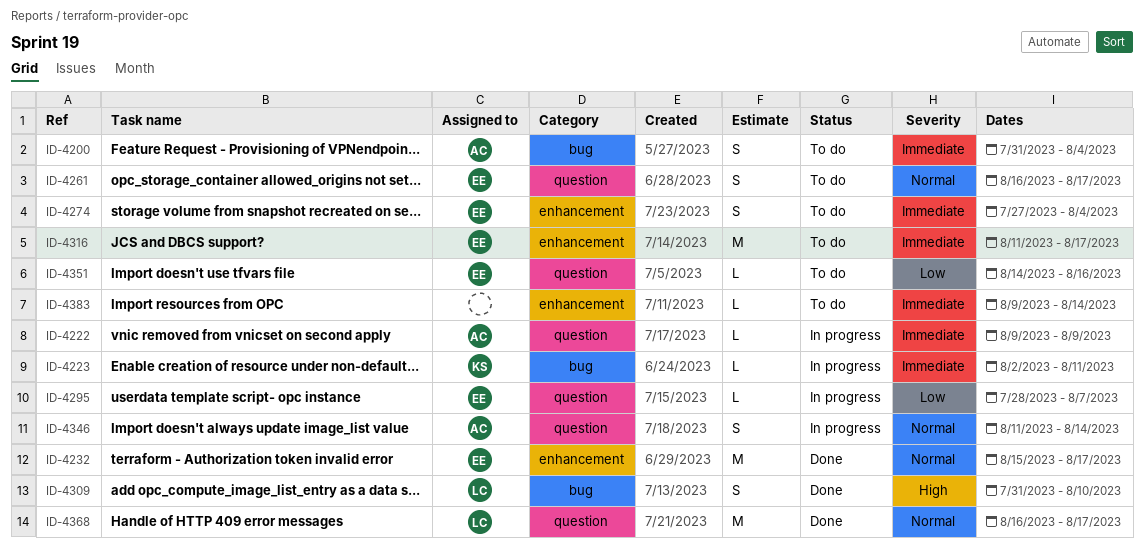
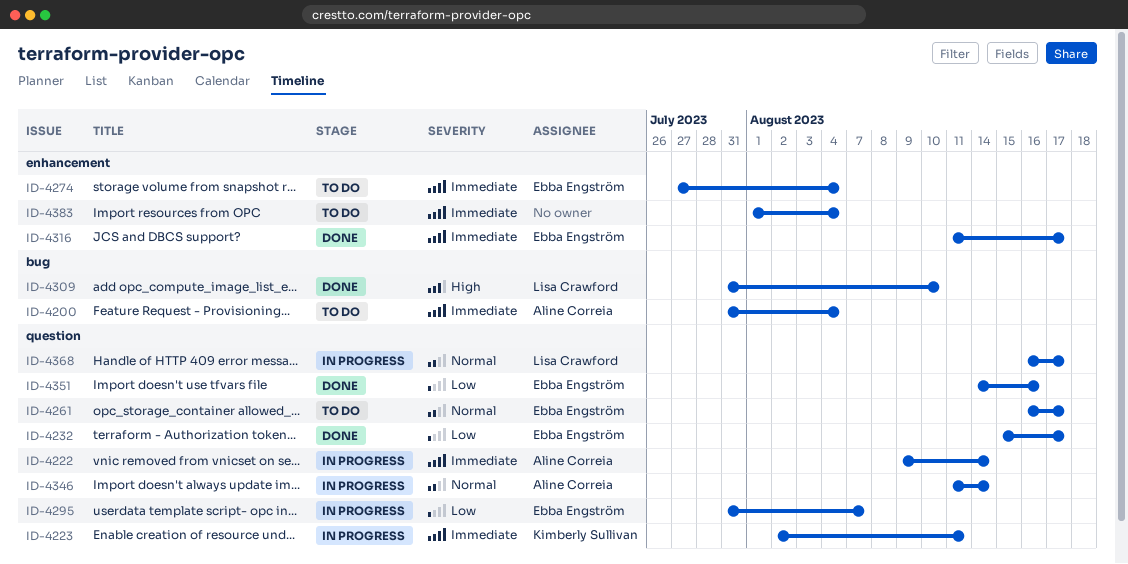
ID-4222, due: Aug 9 -> Aug 14
ID-4223, label: bug -> question
ID-4232, priority: Normal -> Low
ID-4232, label: enhancement -> question
ID-4295, start: Jul 28 -> Jul 31
ID-4316, status: To do -> Done
ID-4351, status: To do -> Done
ID-4368, status: Done -> In progress
ID-4383, start: Aug 9 -> Aug 1
ID-4383, due: Aug 14 -> Aug 4

